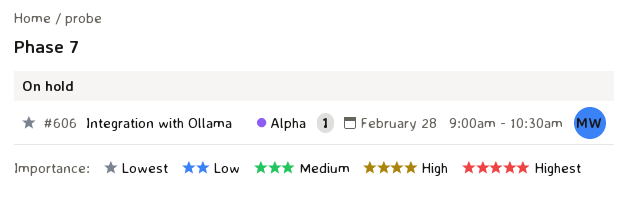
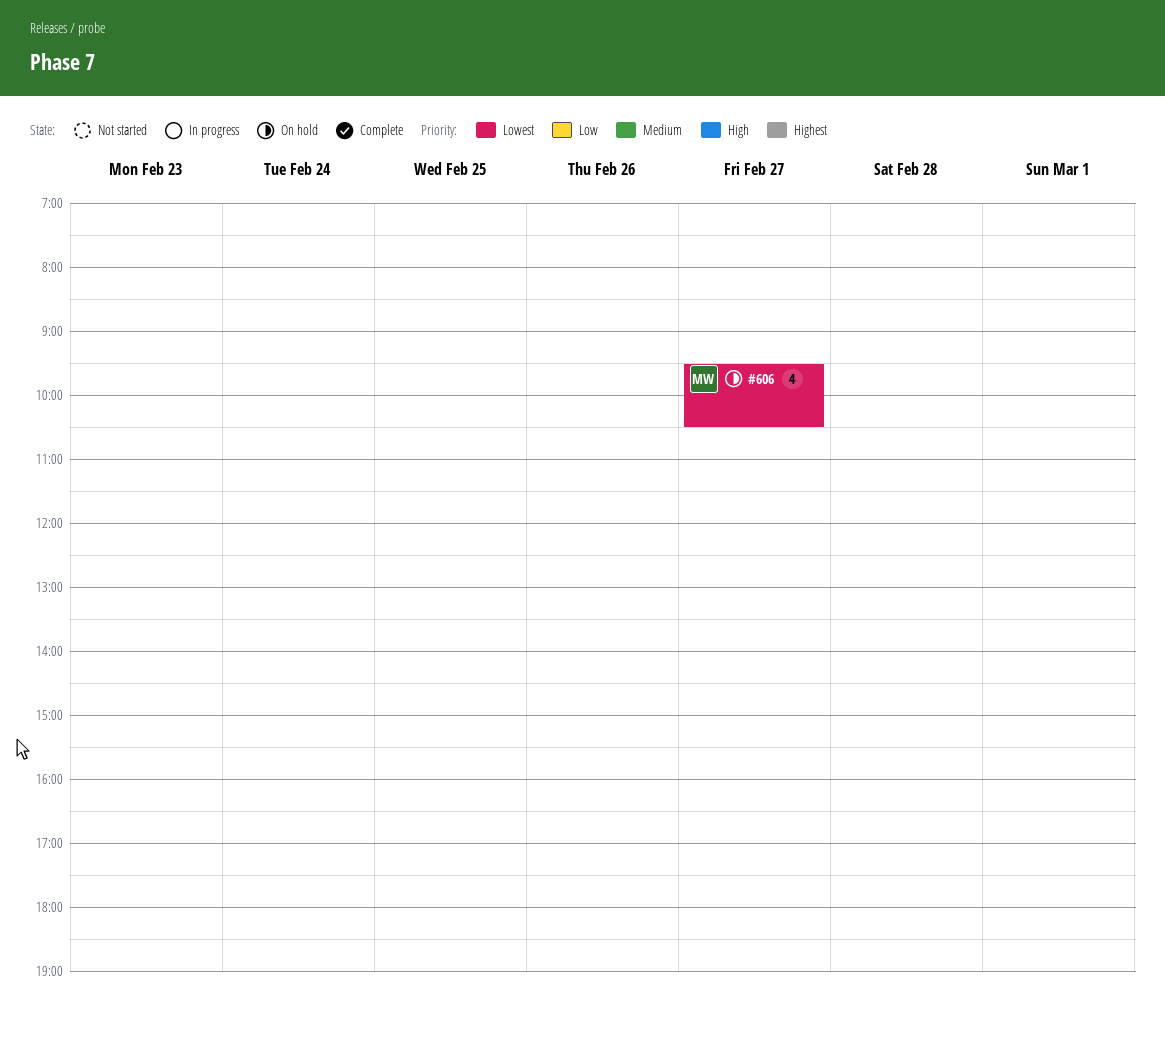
#606, estimate: 1 -> 4
#606, day: Feb 28 -> Feb 27
#606, begins: 09:00 -> 09:30

